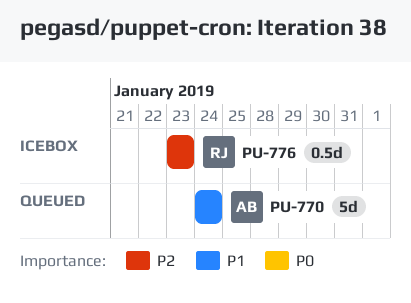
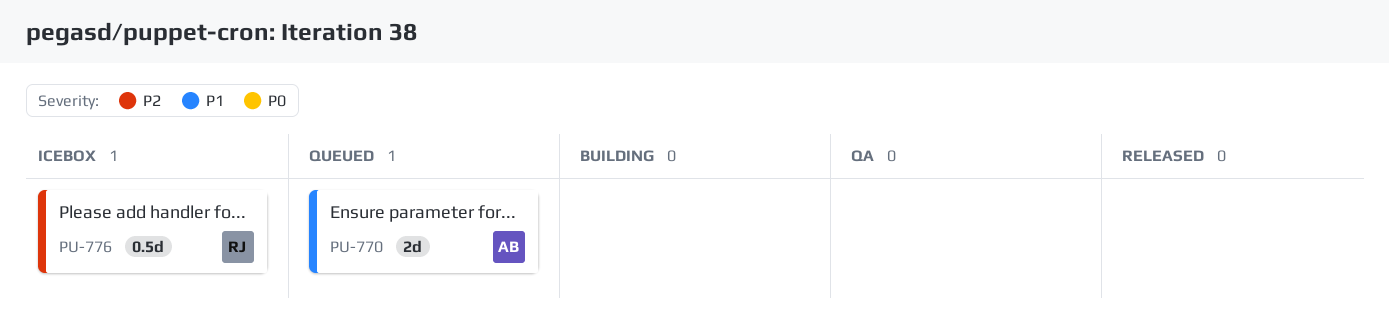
PU-770, estimate: 5d -> 2d

